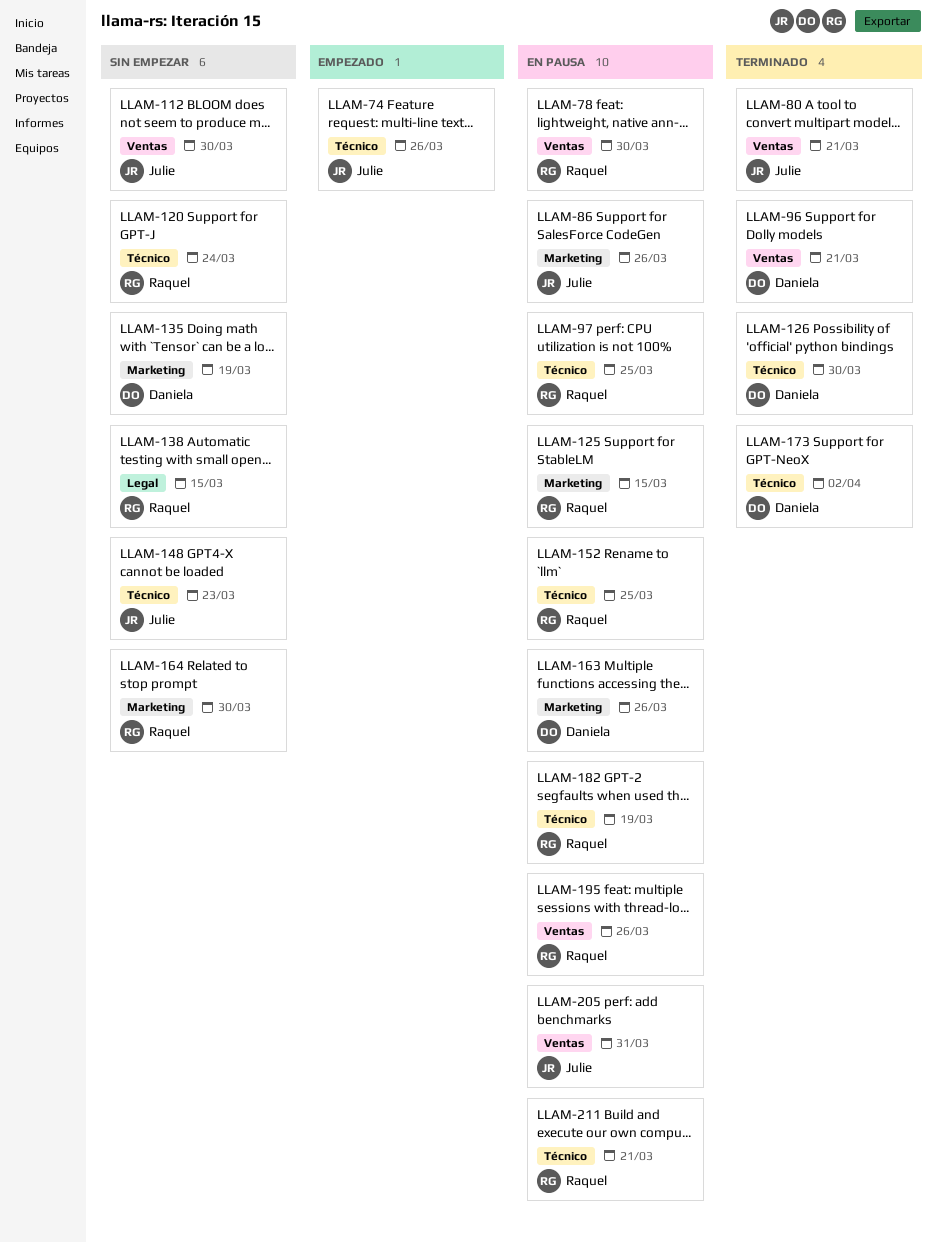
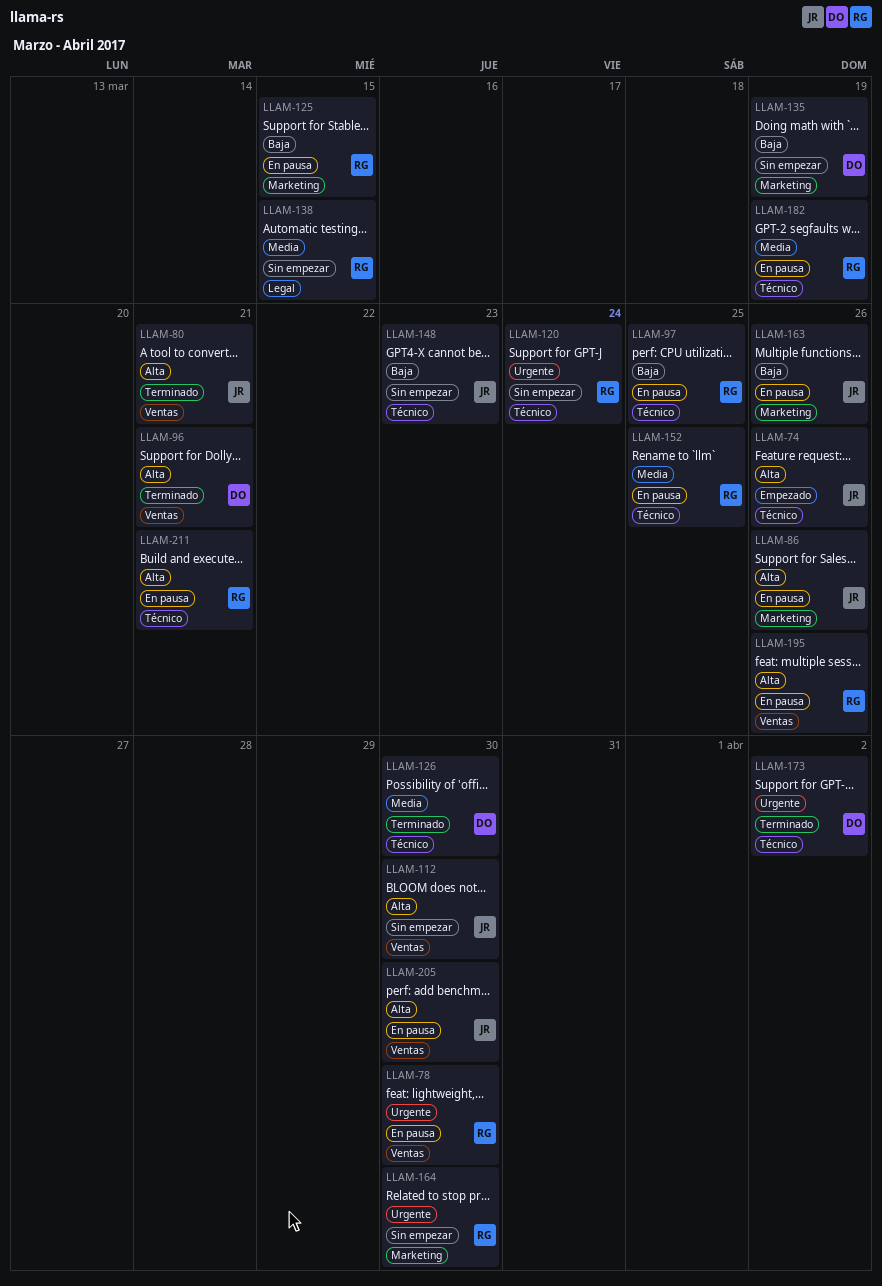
LLAM-163, owner: Daniela -> Julie
LLAM-205, due: Mar 31 -> Mar 30

